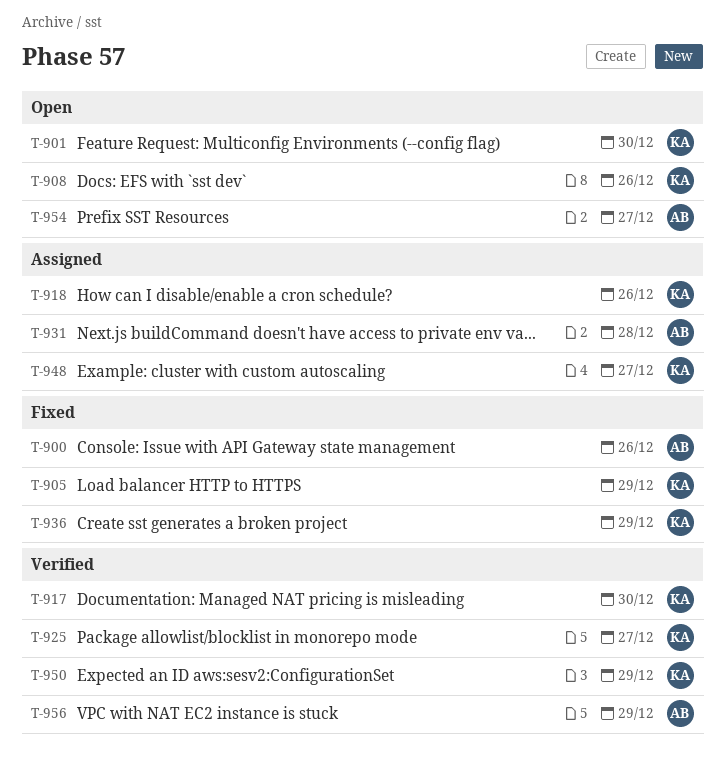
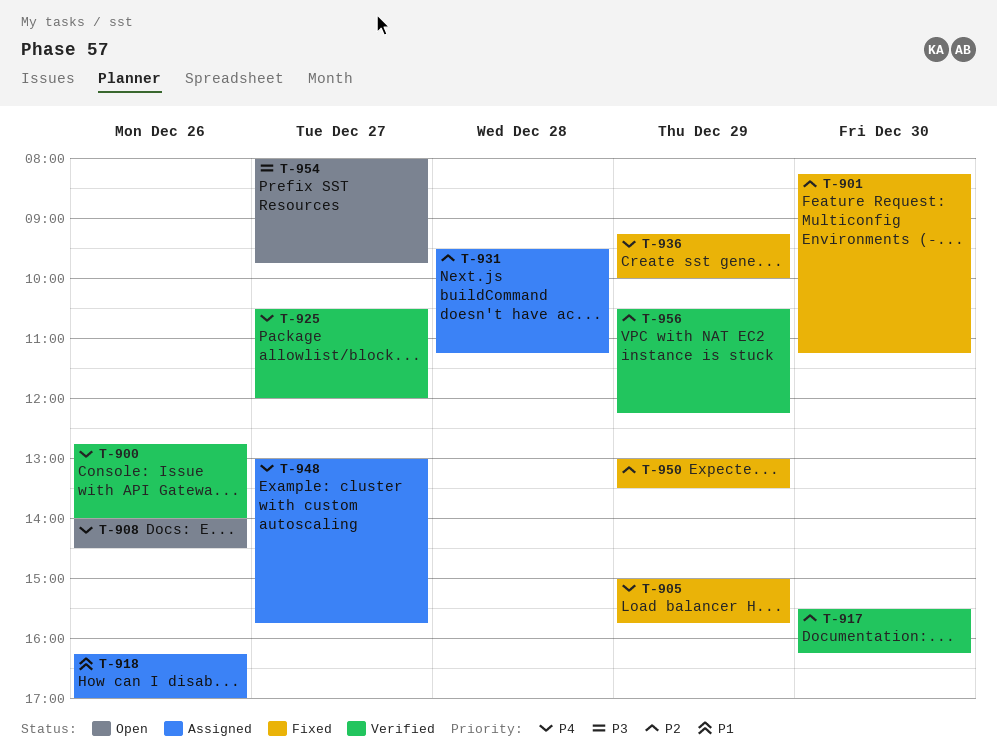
T-900, status: Fixed -> Verified
T-901, status: Open -> Fixed
T-950, status: Verified -> Fixed

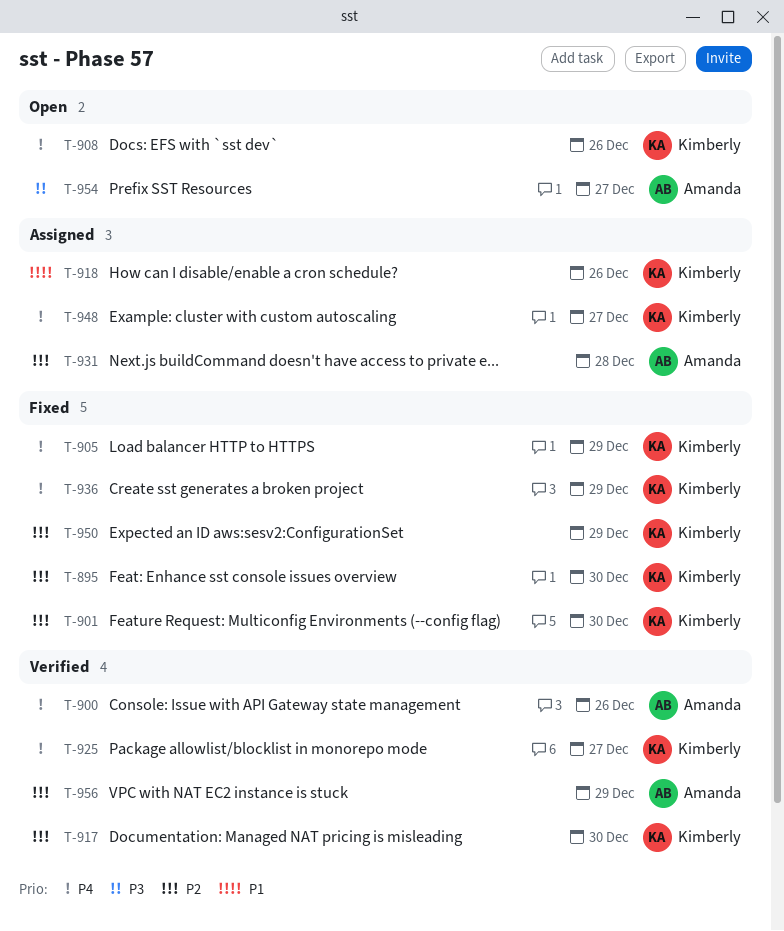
T-895: none -> present

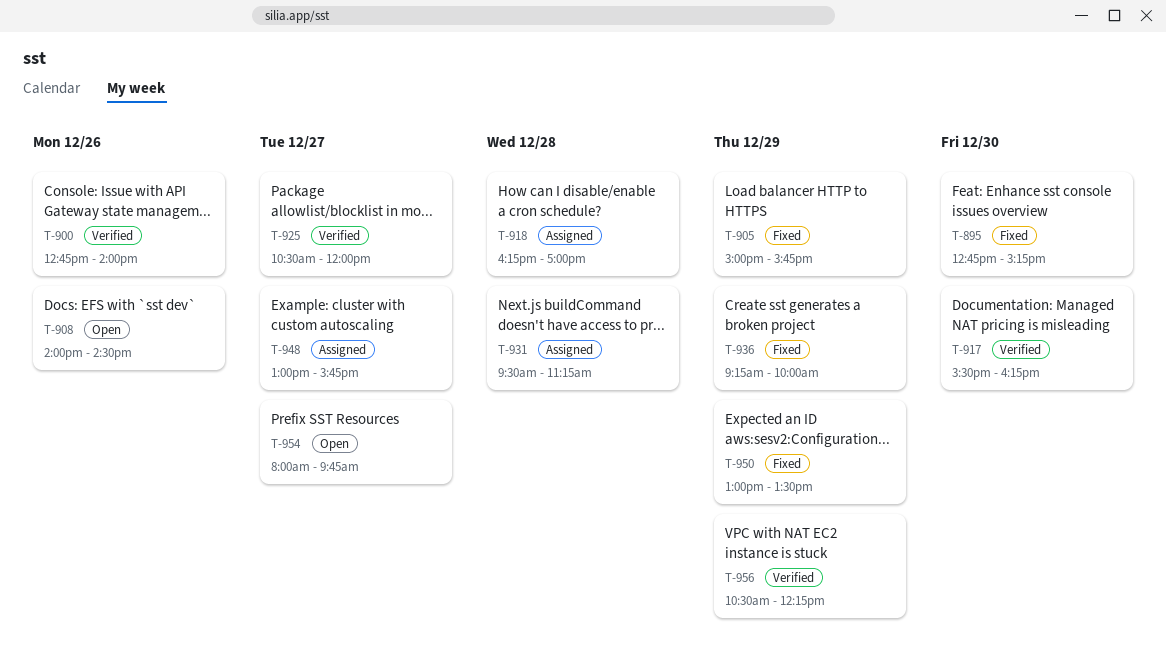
T-901: present -> none
T-918, day: Dec 26 -> Dec 28

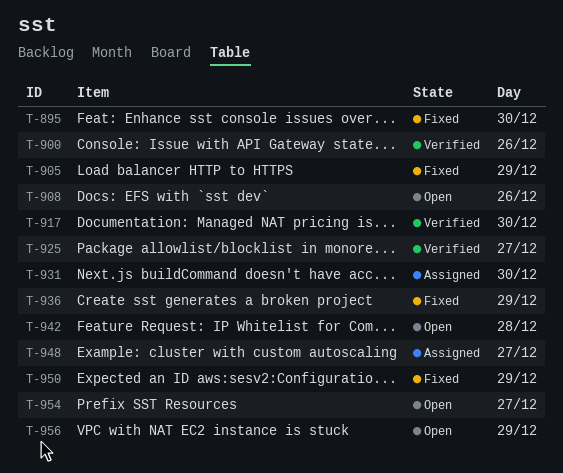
T-918: present -> none
T-931, day: Dec 28 -> Dec 30
T-942: none -> present
T-956, status: Verified -> Open

